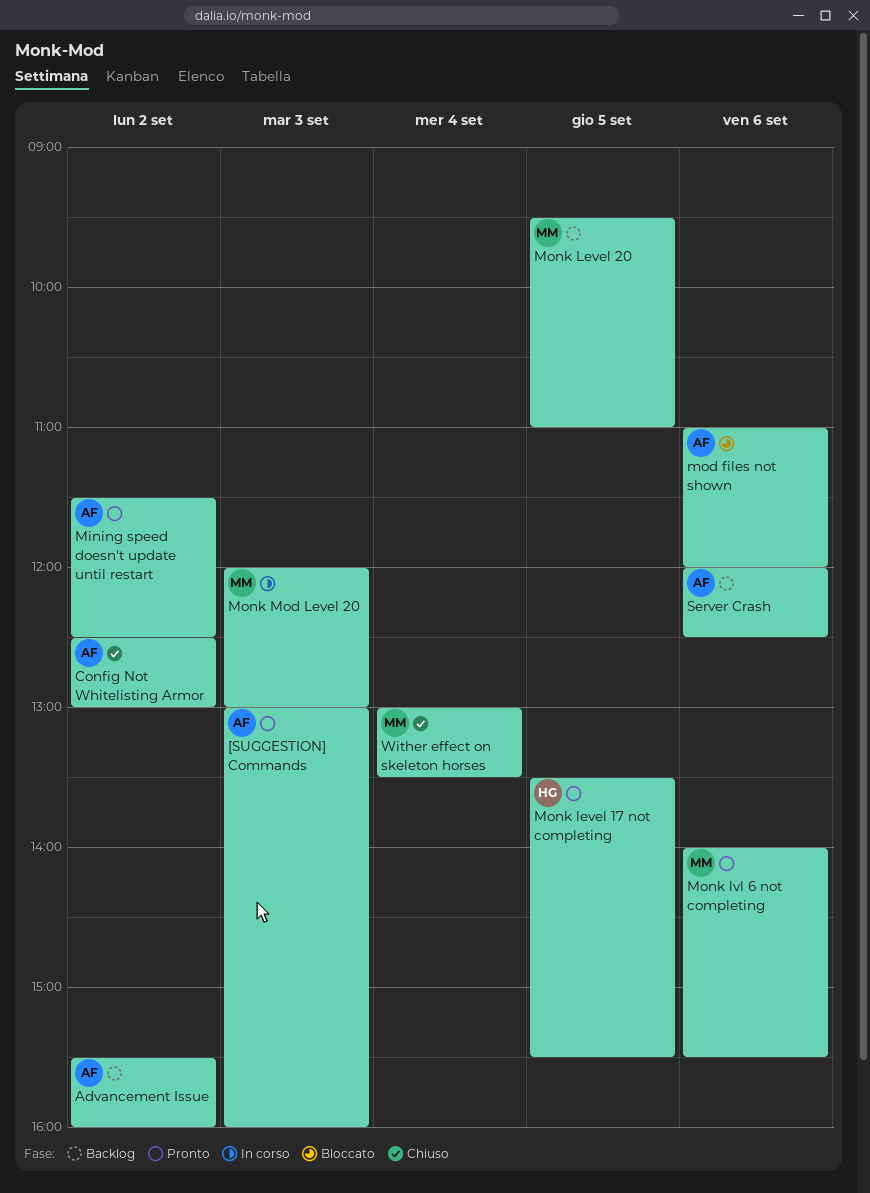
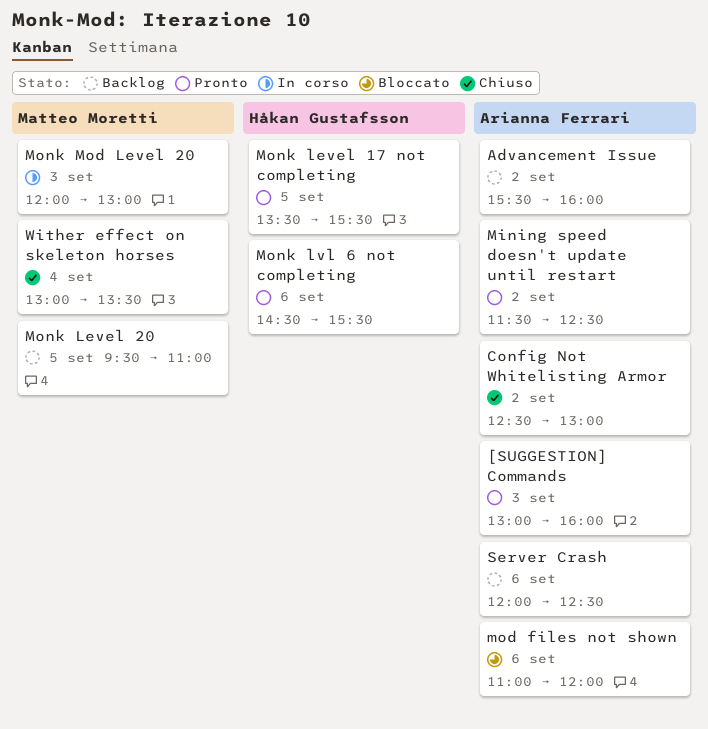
Monk lvl 6 not completing, owner: Matteo Moretti -> Håkan Gustafsson
Monk lvl 6 not completing, begins: 14:00 -> 14:30

